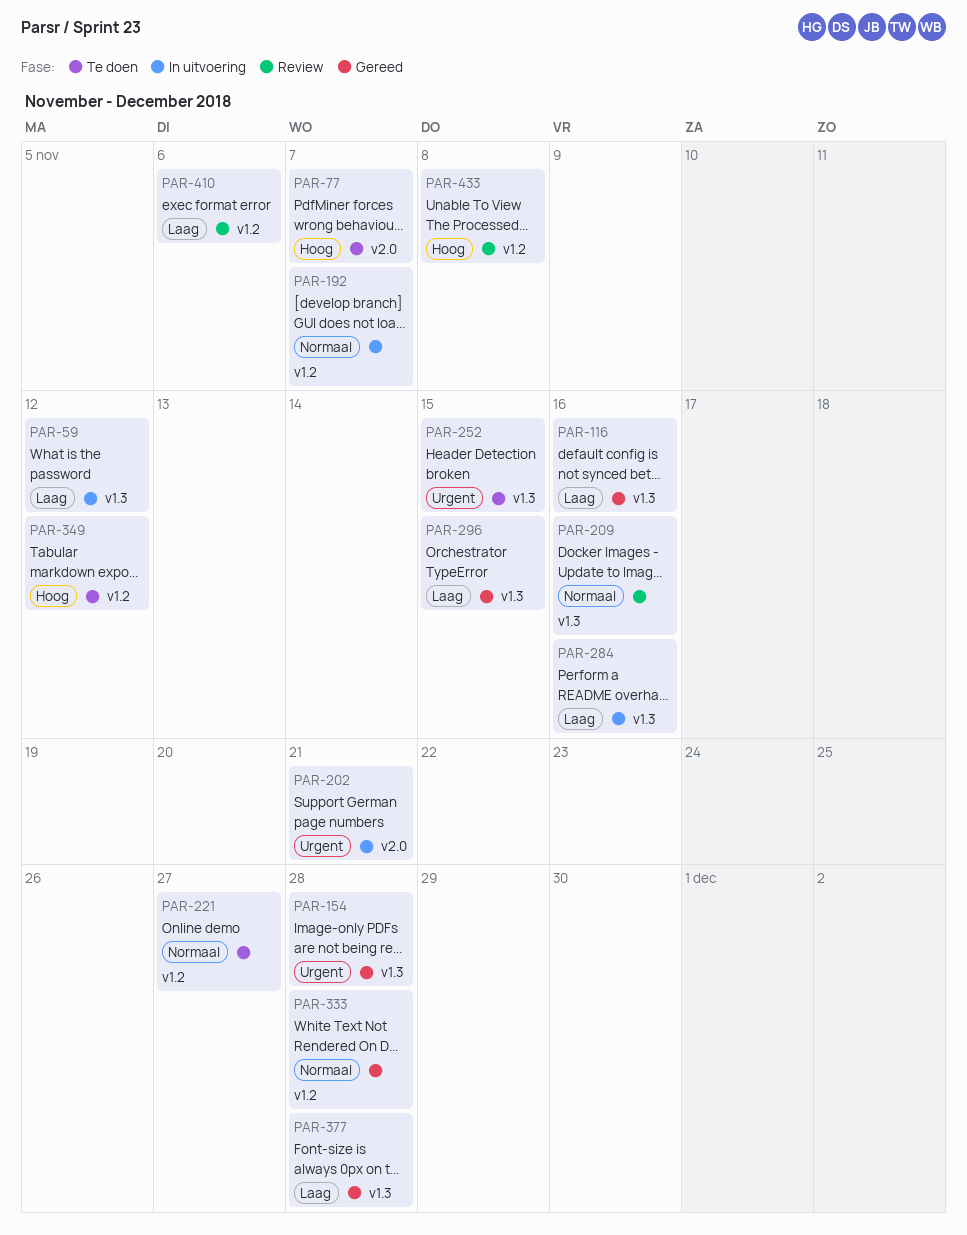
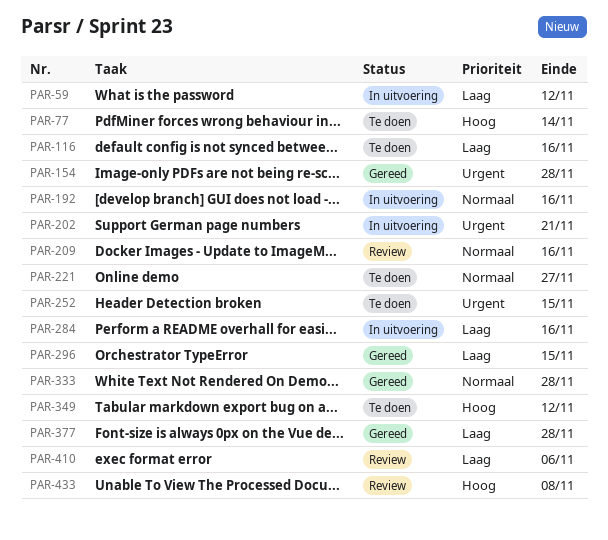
PAR-77, due: Nov 7 -> Nov 14
PAR-116, status: Gereed -> Te doen
PAR-192, due: Nov 7 -> Nov 16

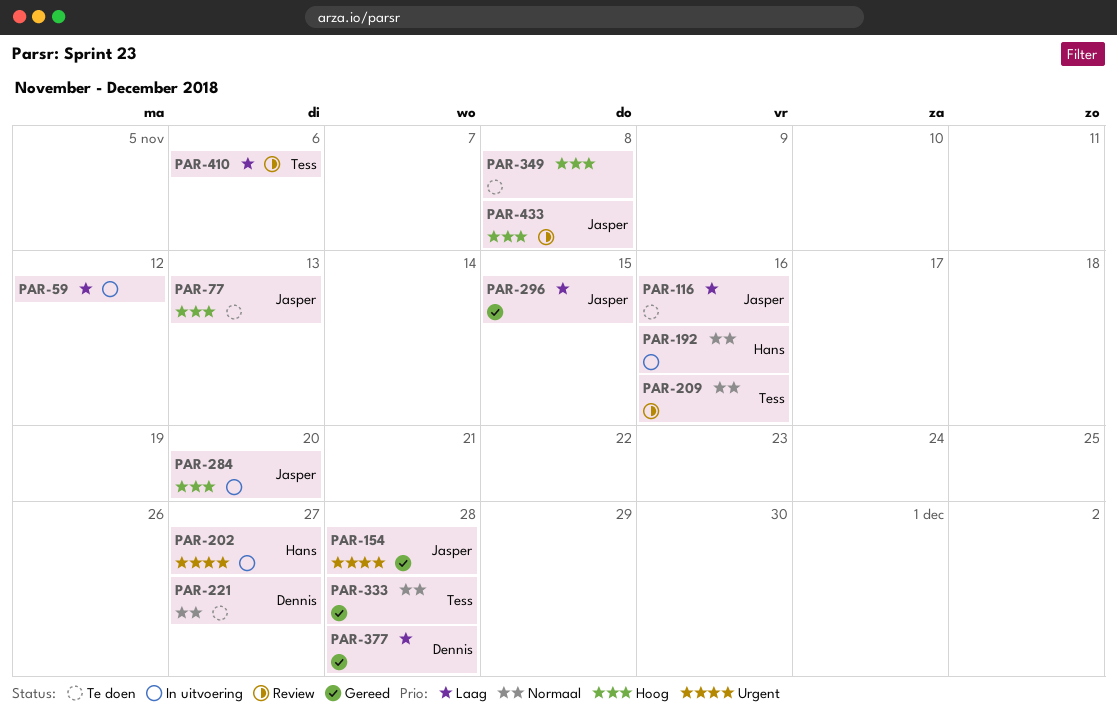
PAR-77, due: Nov 14 -> Nov 13
PAR-202, due: Nov 21 -> Nov 27
PAR-252: present -> none
PAR-284, priority: Laag -> Hoog
PAR-284, due: Nov 16 -> Nov 20
PAR-349, due: Nov 12 -> Nov 8

